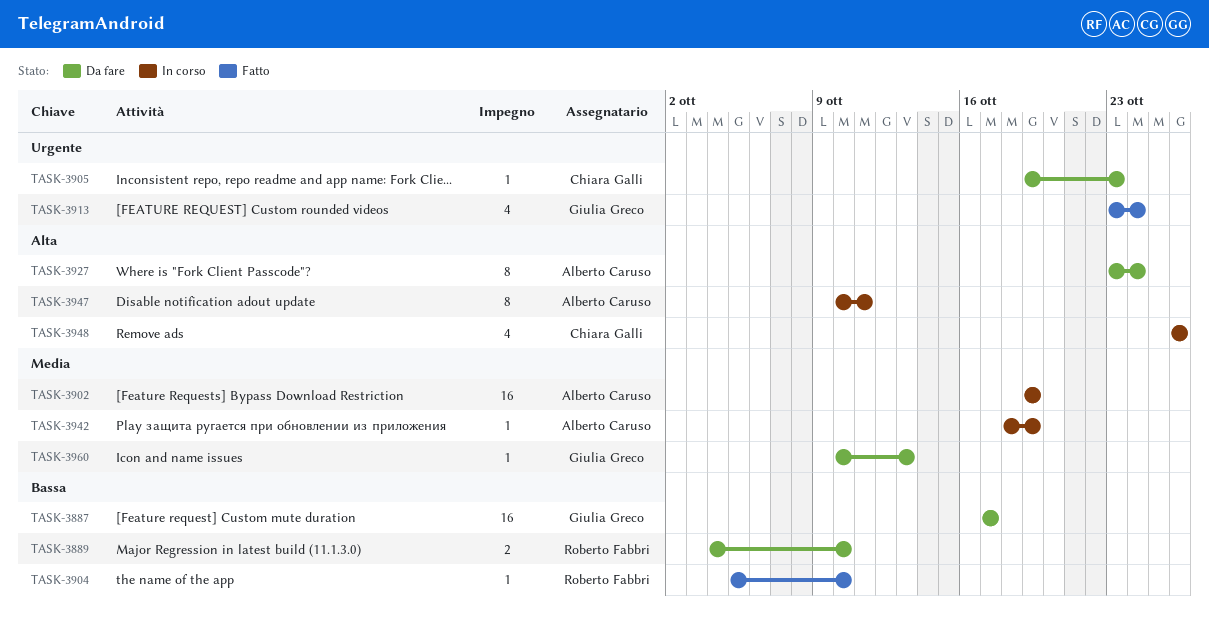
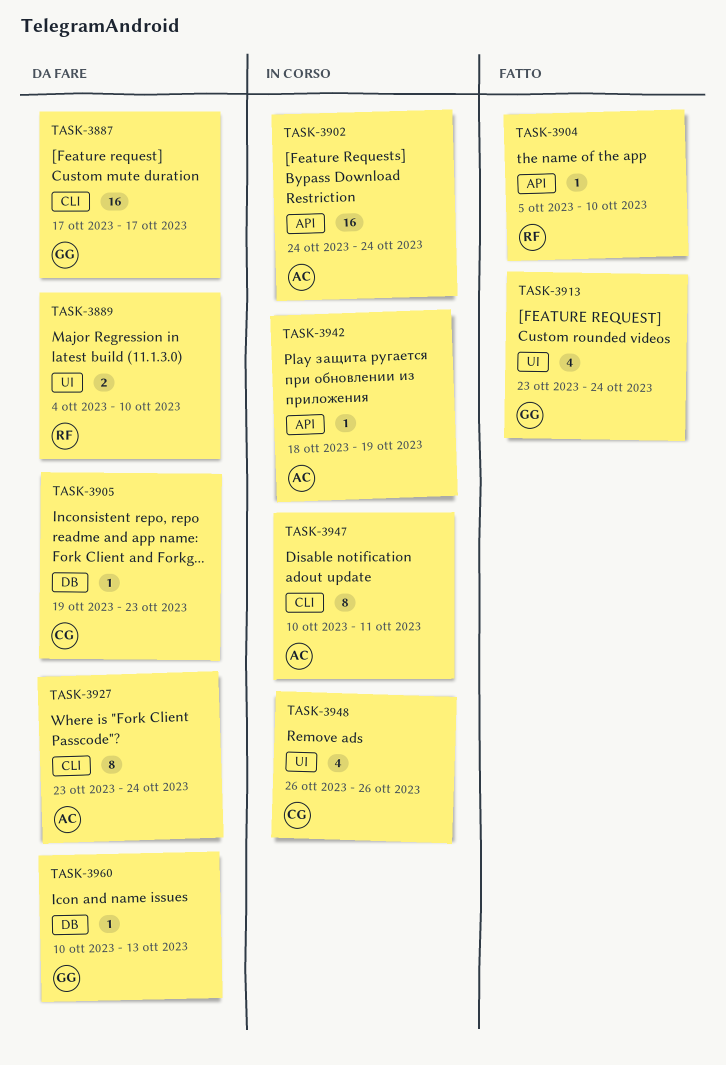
TASK-3902, start: Oct 19 -> Oct 24
TASK-3902, due: Oct 19 -> Oct 24

